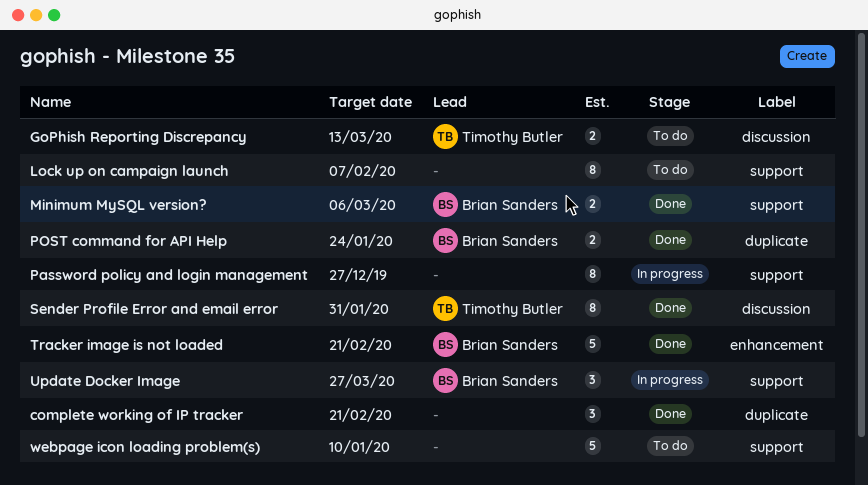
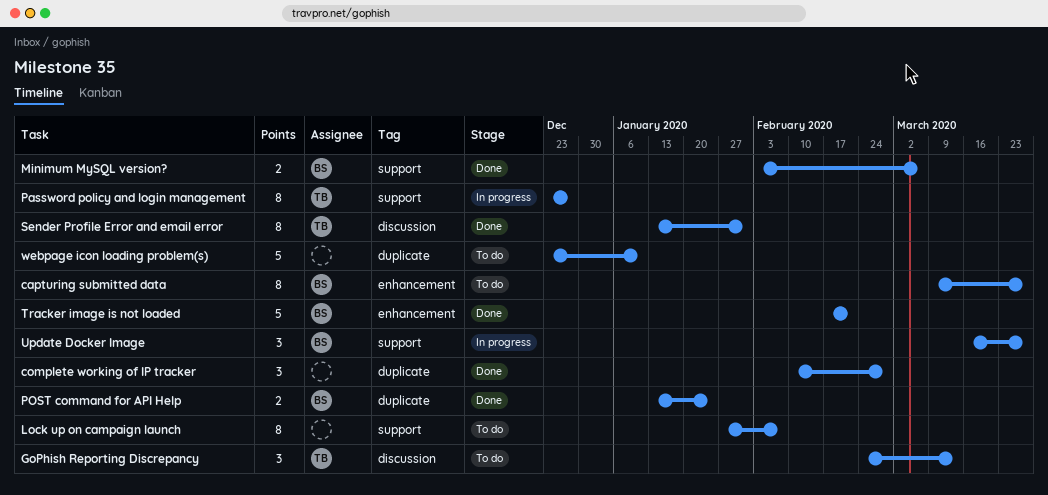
capturing submitted data: none -> present
complete working of IP tracker, due: Feb 21 -> Feb 28
GoPhish Reporting Discrepancy, estimate: 2 -> 3
Password policy and login management, owner: none -> Timothy Butler
webpage icon loading problem(s), label: support -> duplicate

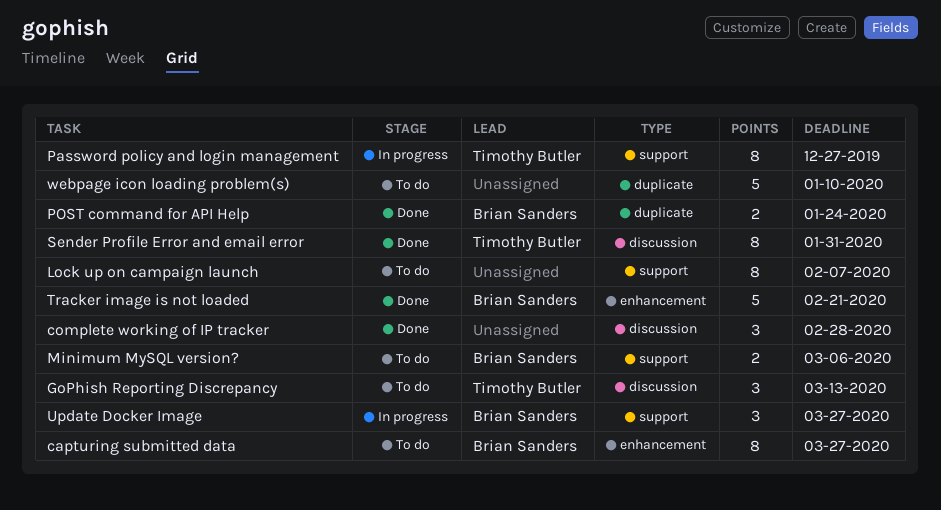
complete working of IP tracker, label: duplicate -> discussion
Minimum MySQL version?, status: Done -> To do

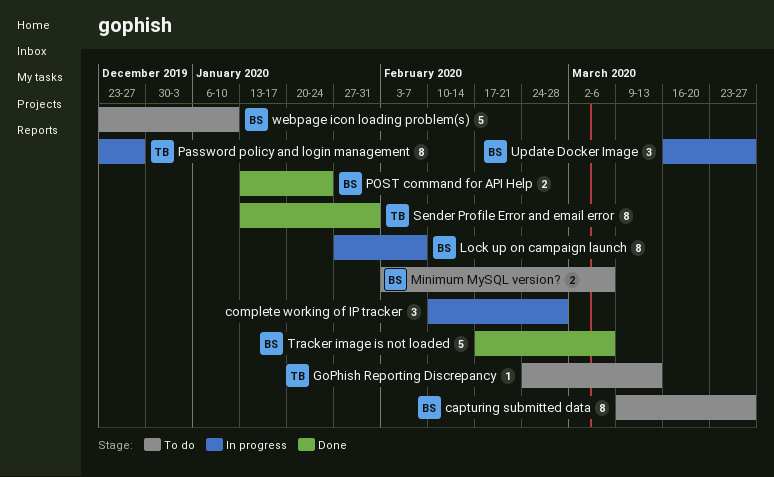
complete working of IP tracker, status: Done -> In progress
GoPhish Reporting Discrepancy, estimate: 3 -> 1
Lock up on campaign launch, status: To do -> In progress
Lock up on campaign launch, owner: none -> Brian Sanders
Tracker image is not loaded, due: Feb 21 -> Mar 6
webpage icon loading problem(s), owner: none -> Brian Sanders

